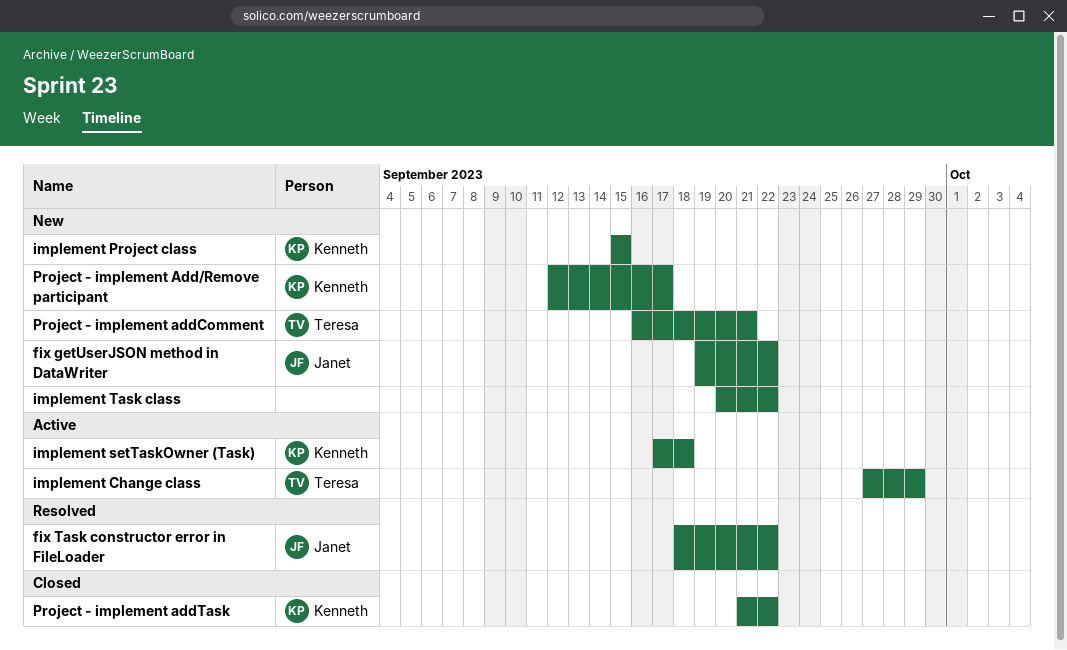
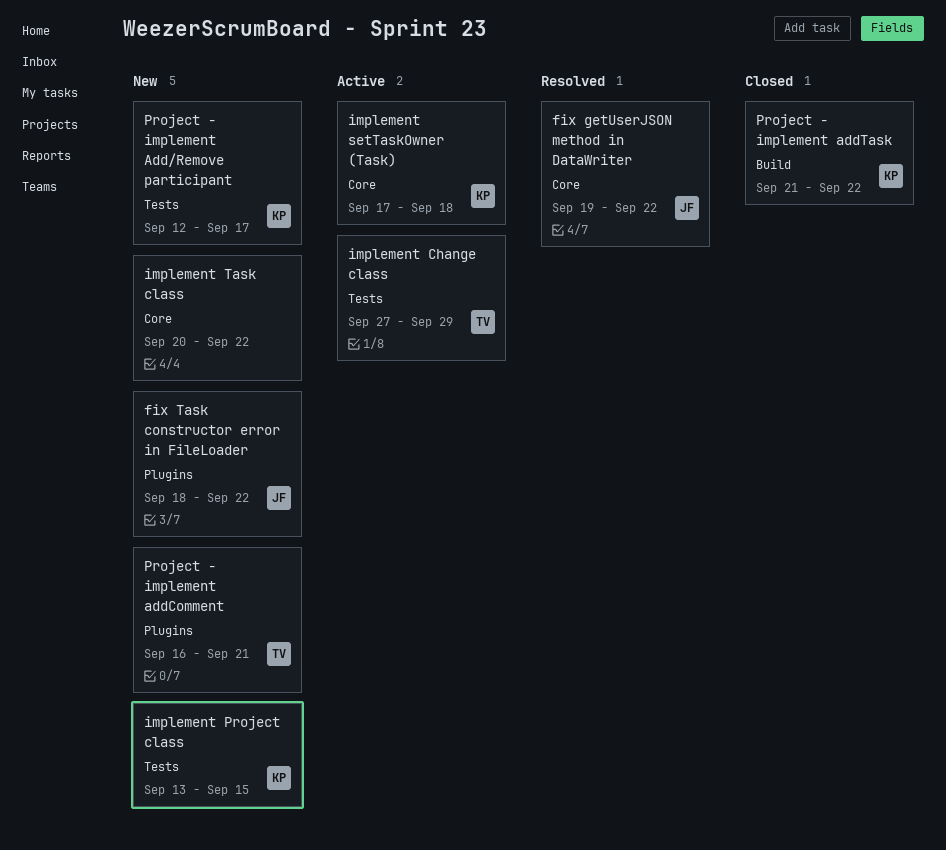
fix getUserJSON method in DataWriter, status: New -> Resolved
fix Task constructor error in FileLoader, status: Resolved -> New
implement Project class, start: Sep 15 -> Sep 13

